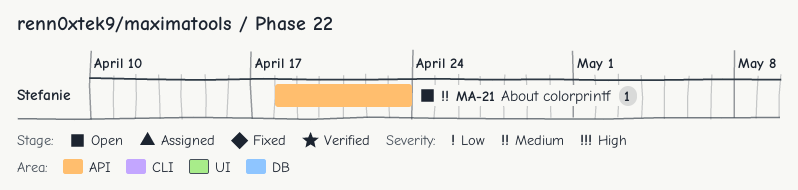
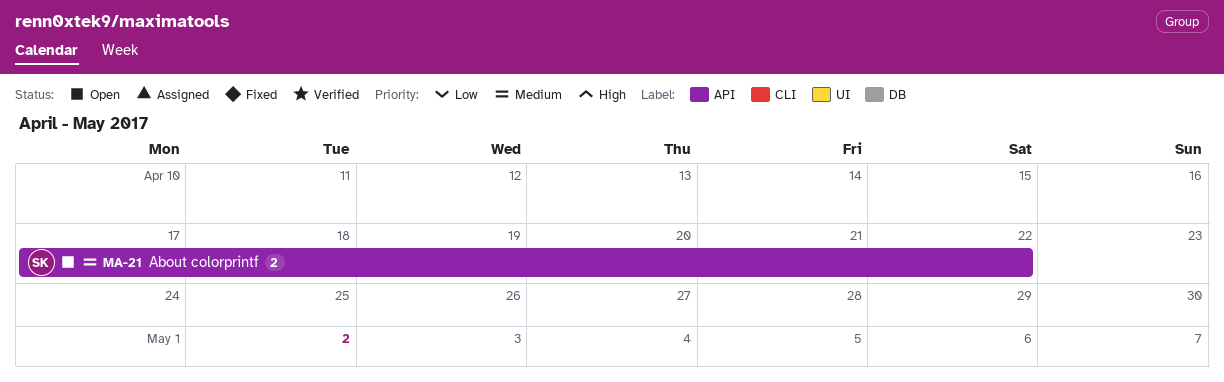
MA-21, estimate: 1 -> 2
MA-21, start: Apr 18 -> Apr 17
MA-21, due: Apr 23 -> Apr 22

